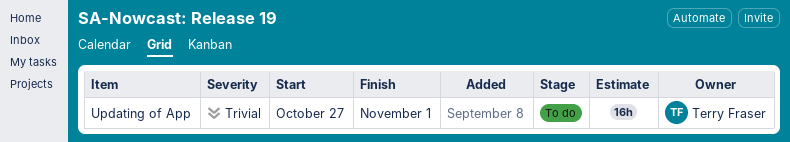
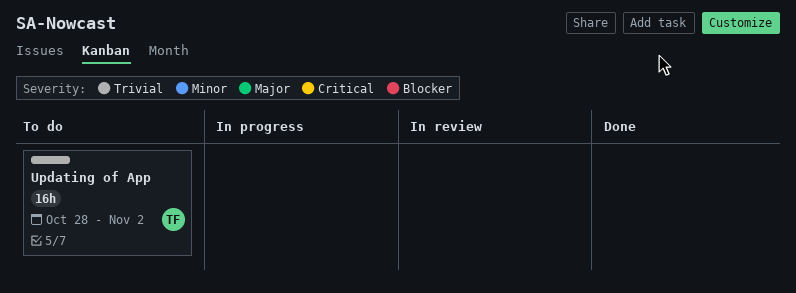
Updating of App, start: Oct 27 -> Oct 28
Updating of App, due: Nov 1 -> Nov 2

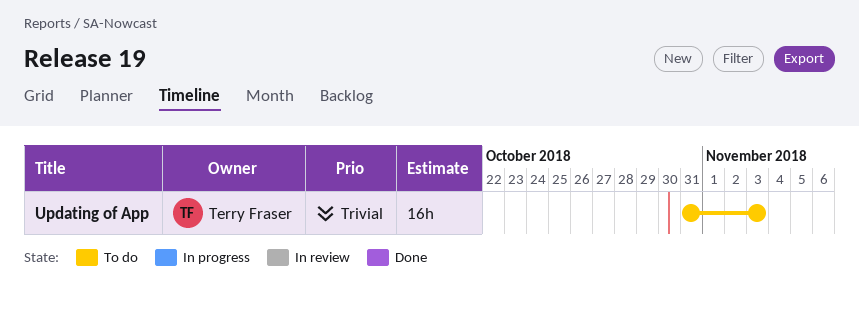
Updating of App, start: Oct 28 -> Oct 31
Updating of App, due: Nov 2 -> Nov 3

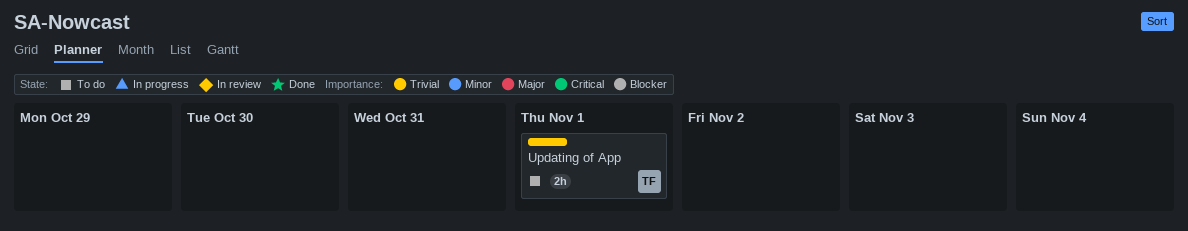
Updating of App, estimate: 16h -> 2h
Updating of App, due: Nov 3 -> Nov 1

